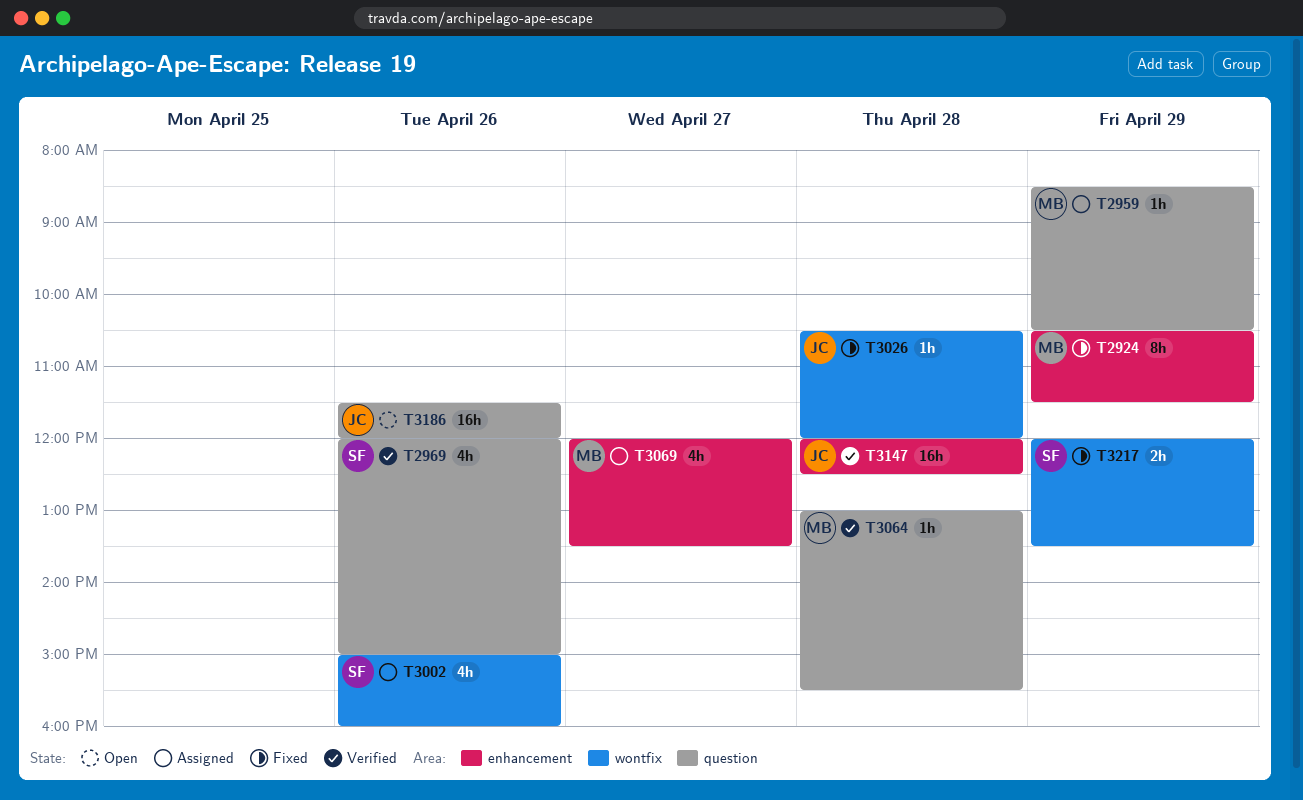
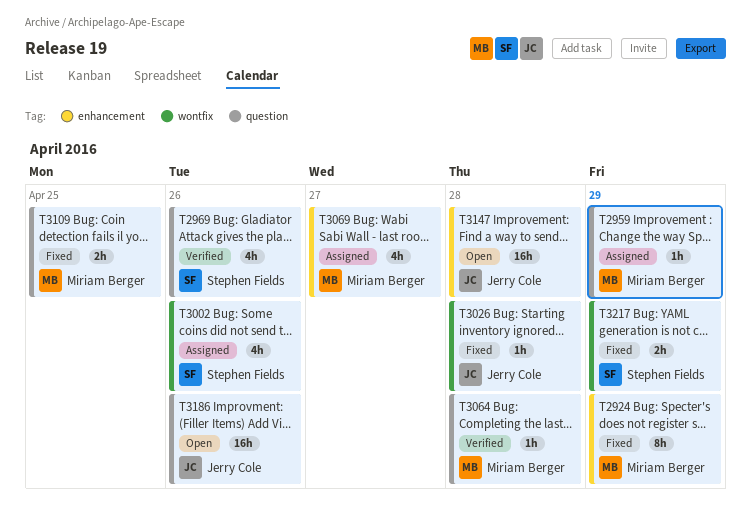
T3109: none -> present
T3147, status: Verified -> Open

